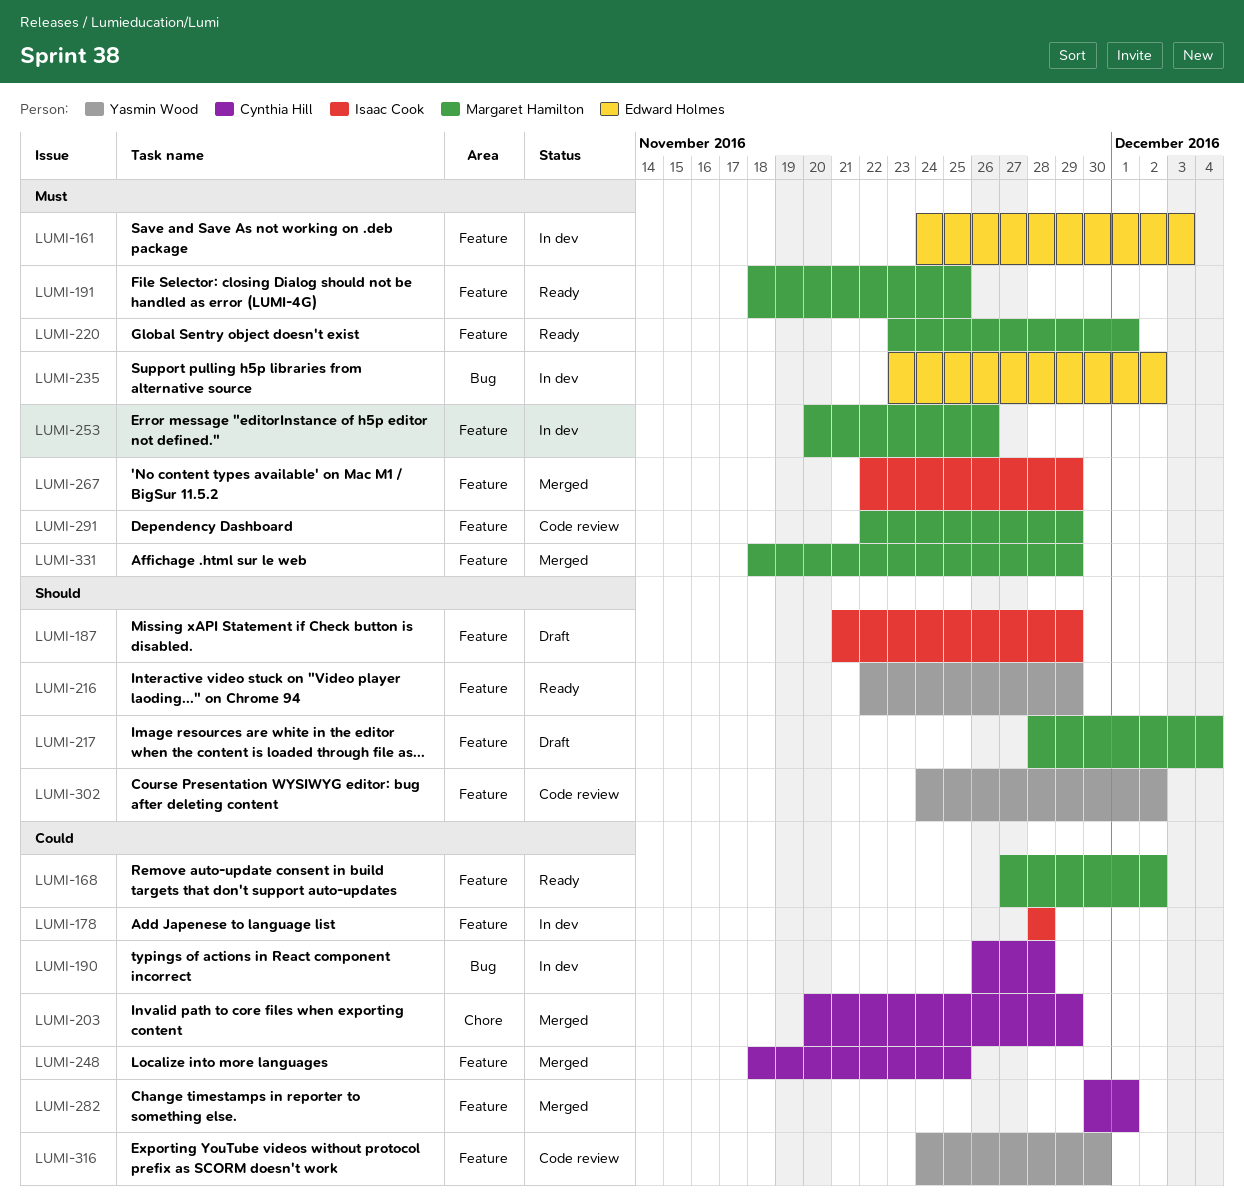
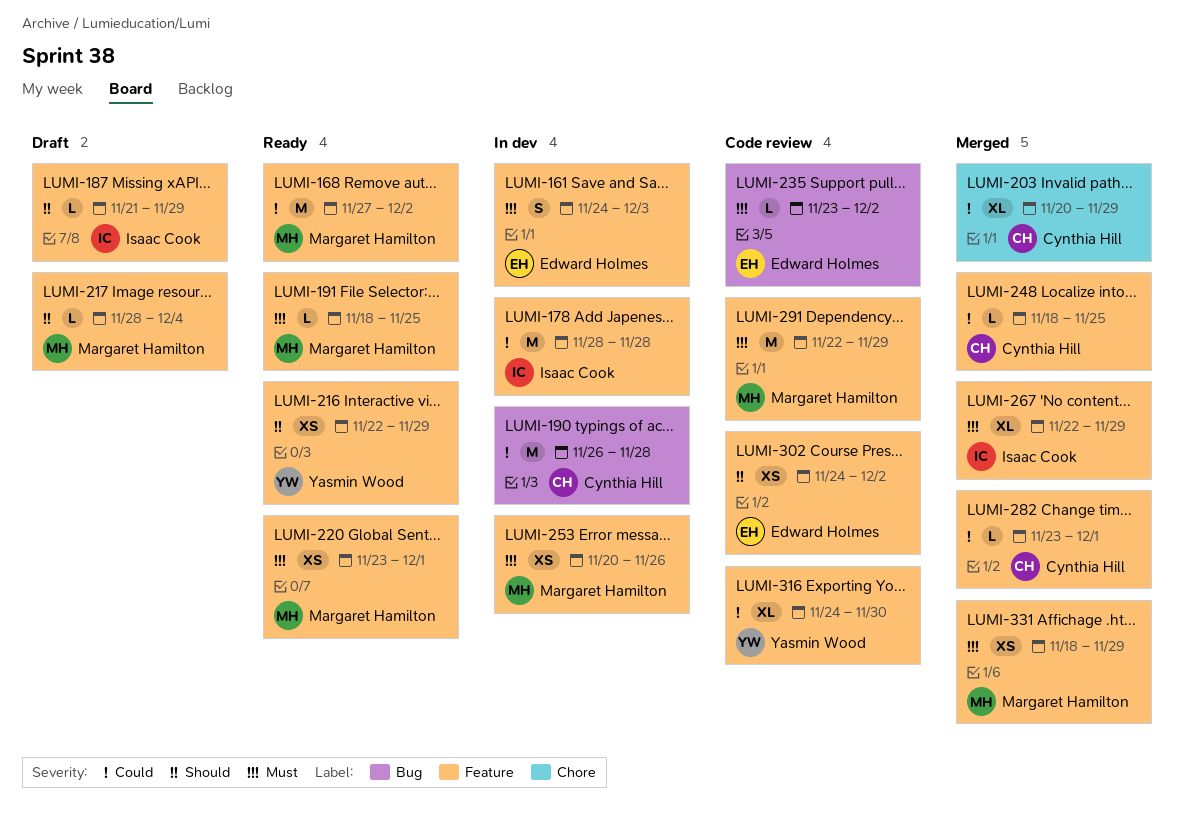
LUMI-235, status: In dev -> Code review
LUMI-282, start: Nov 30 -> Nov 23
LUMI-302, owner: Yasmin Wood -> Edward Holmes

